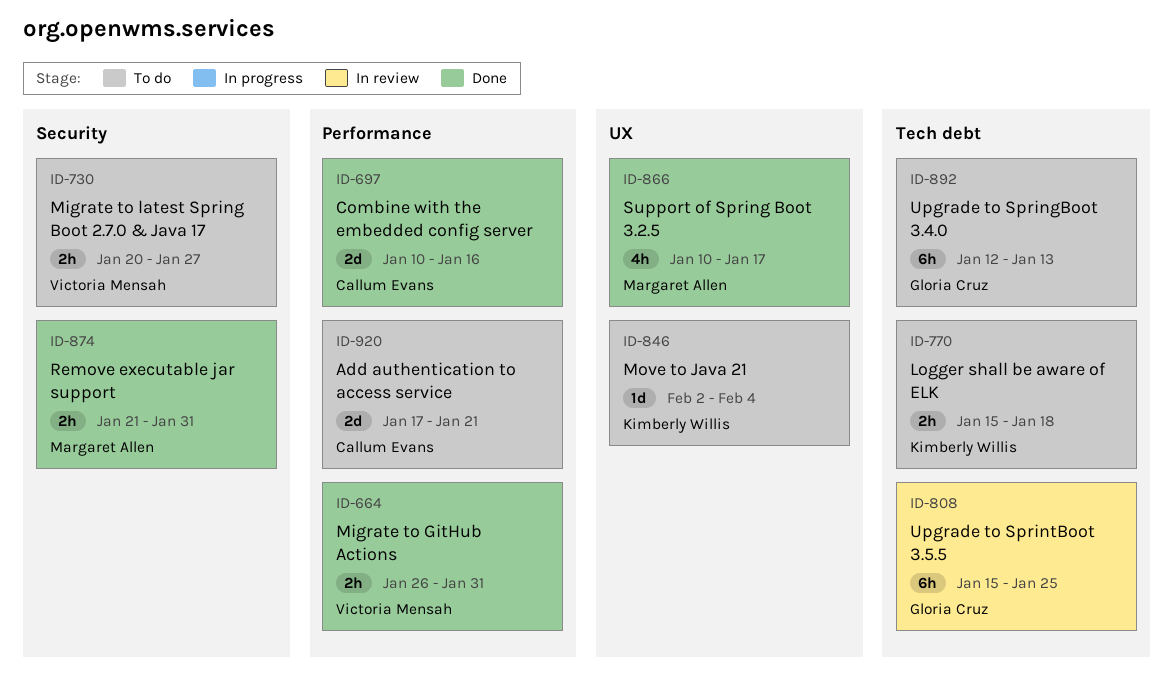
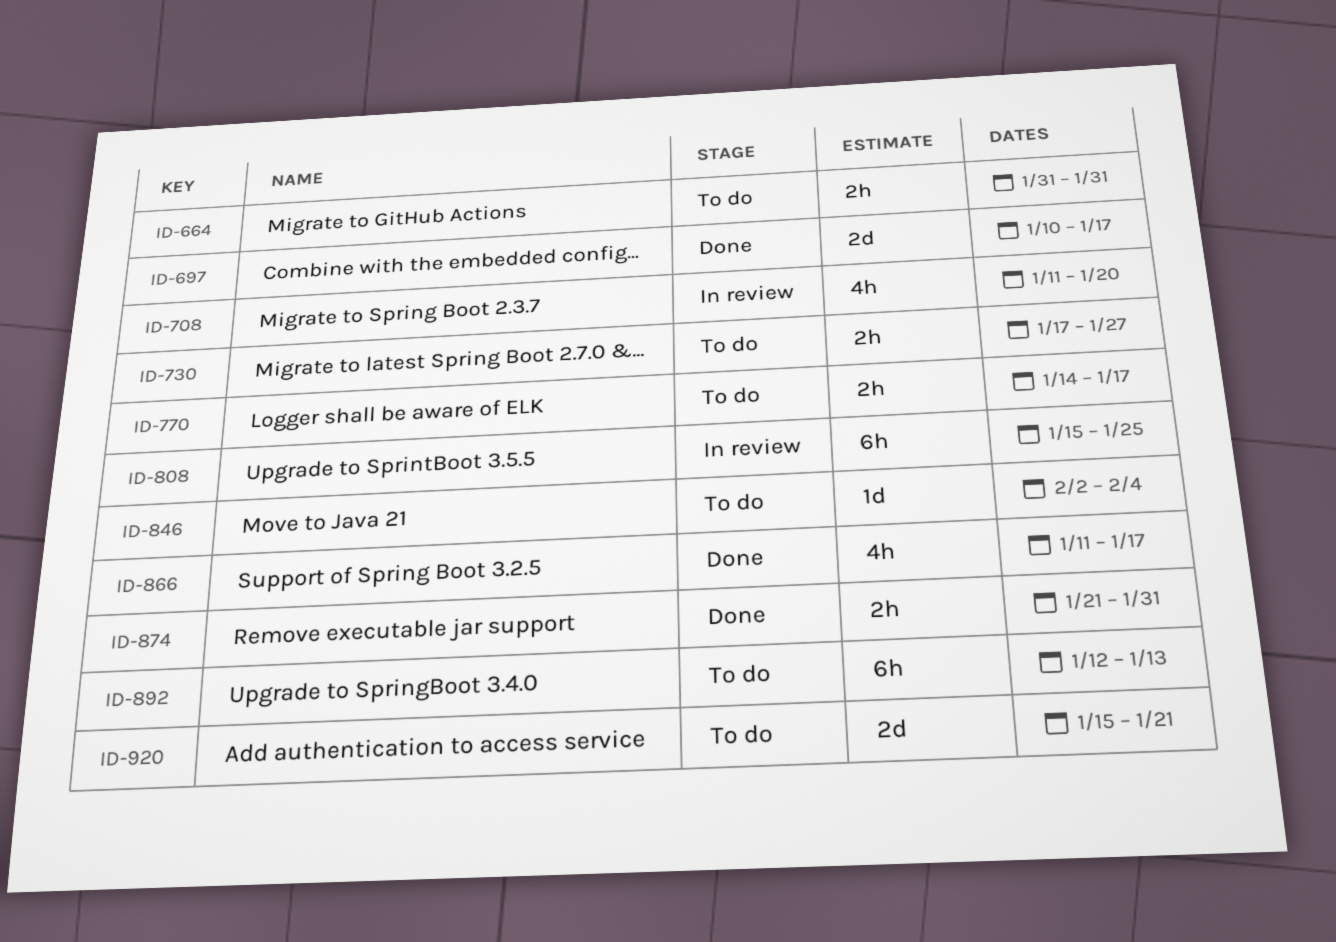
ID-664, status: Done -> To do
ID-664, start: Jan 26 -> Jan 31
ID-697, due: Jan 16 -> Jan 17
ID-708: none -> present
ID-730, start: Jan 20 -> Jan 17
ID-770, start: Jan 15 -> Jan 14
ID-770, due: Jan 18 -> Jan 17
ID-866, start: Jan 10 -> Jan 11
ID-920, start: Jan 17 -> Jan 15

